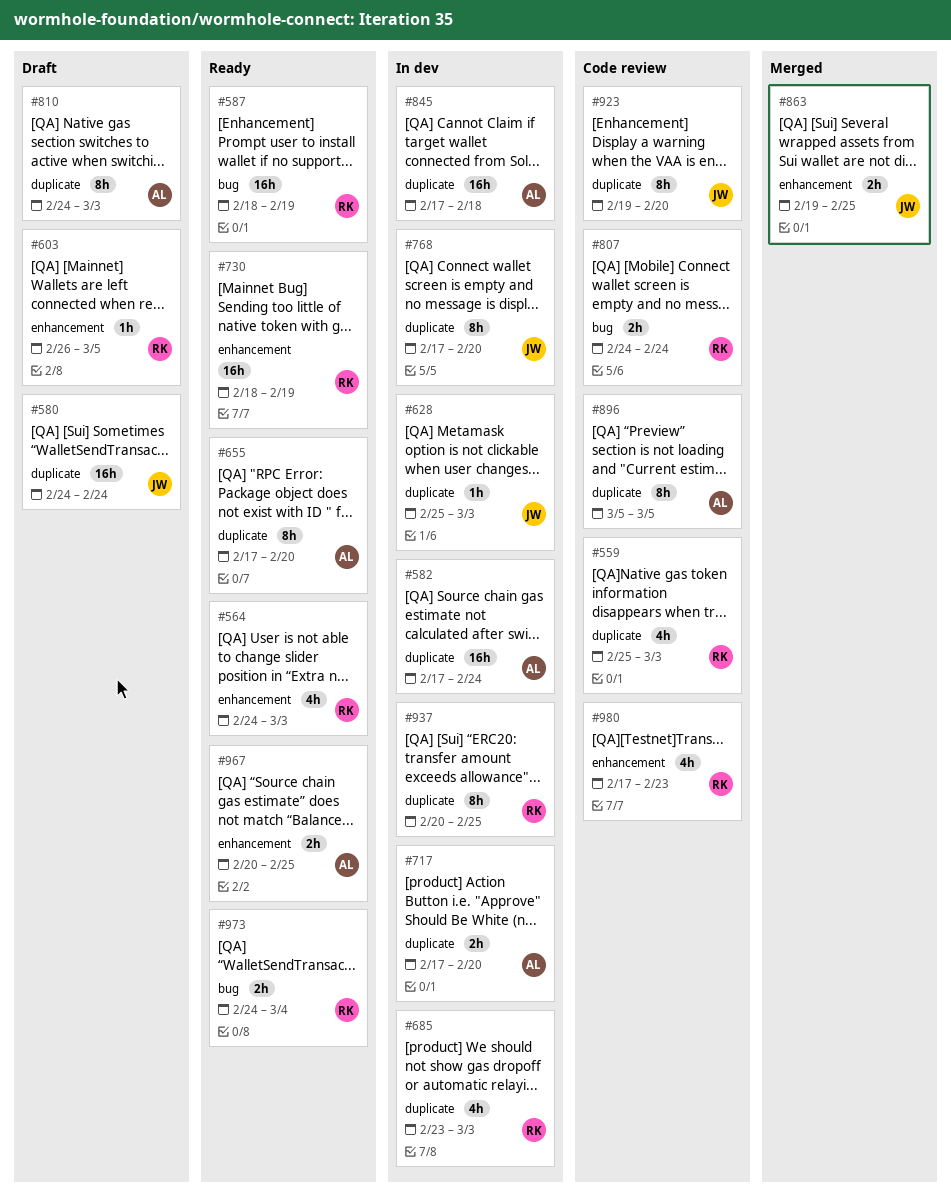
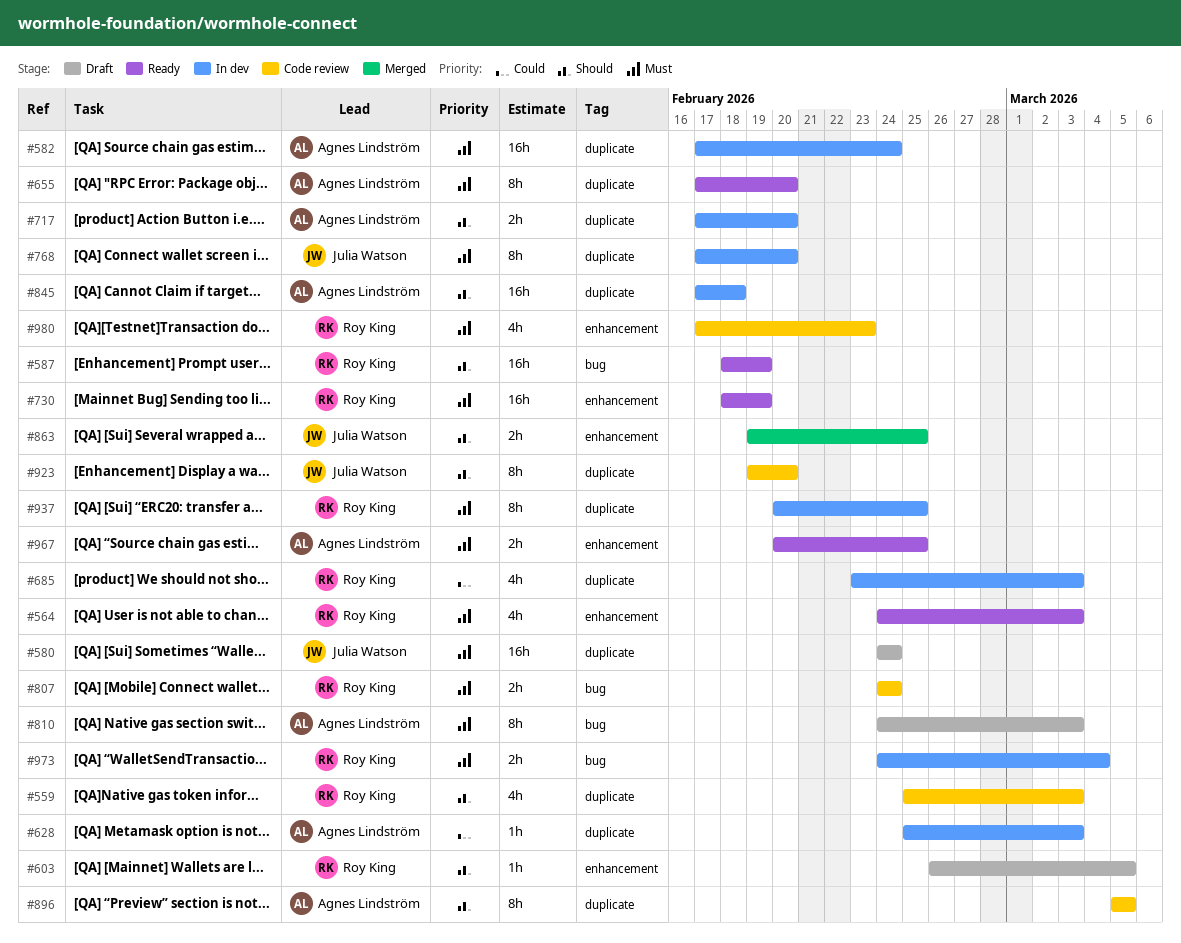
#628, owner: Julia Watson -> Agnes Lindström
#810, label: duplicate -> bug
#973, status: Ready -> In dev

